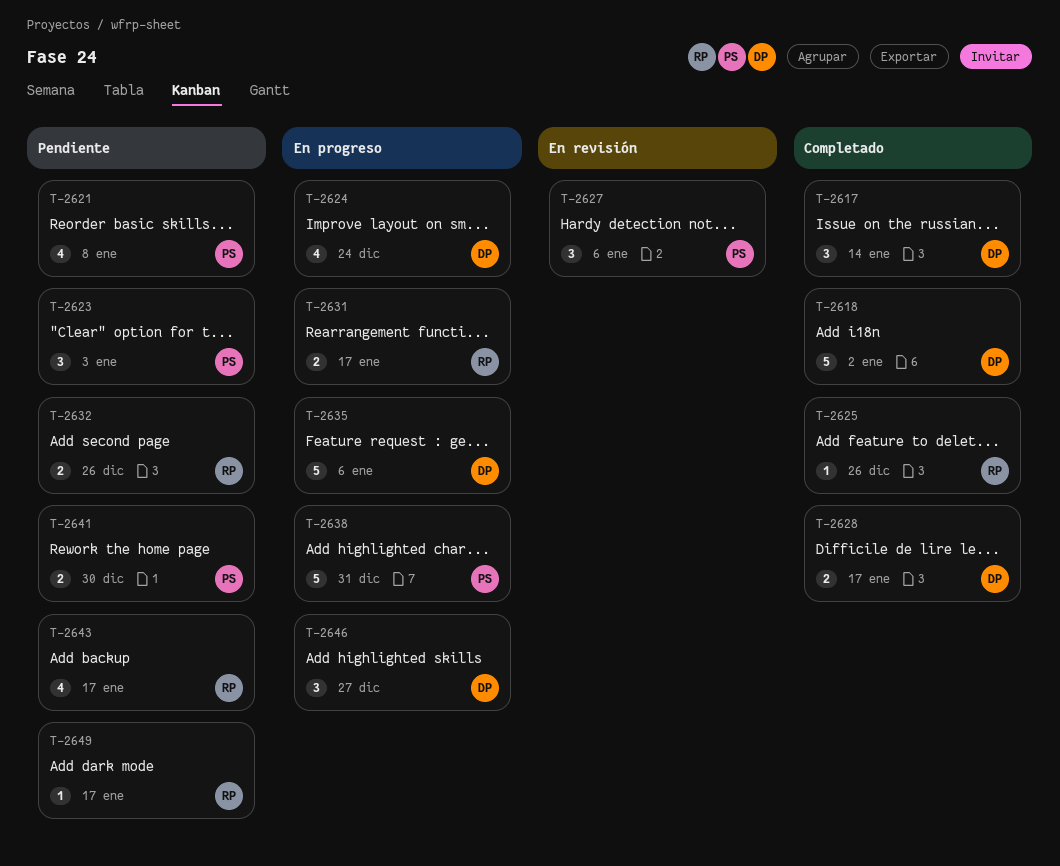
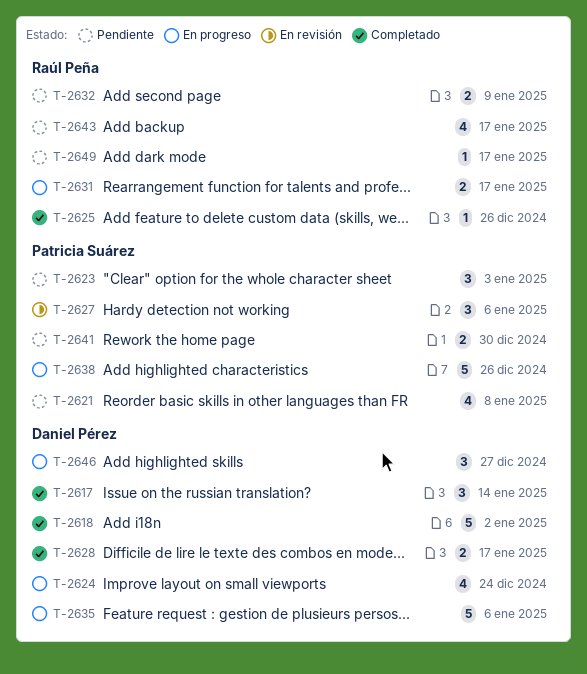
T-2632, due: Dec 26 -> Jan 9
T-2638, due: Dec 31 -> Dec 26

